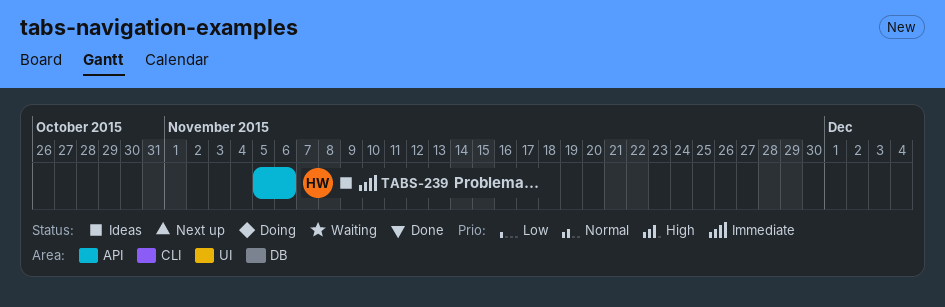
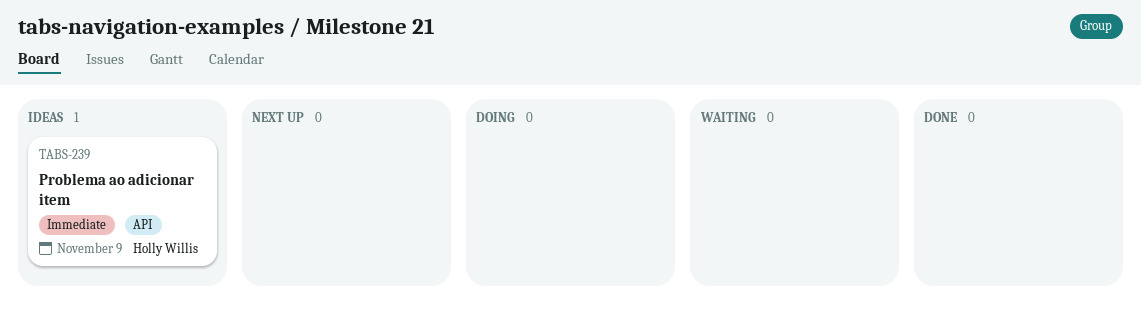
TABS-239, due: Nov 6 -> Nov 9

